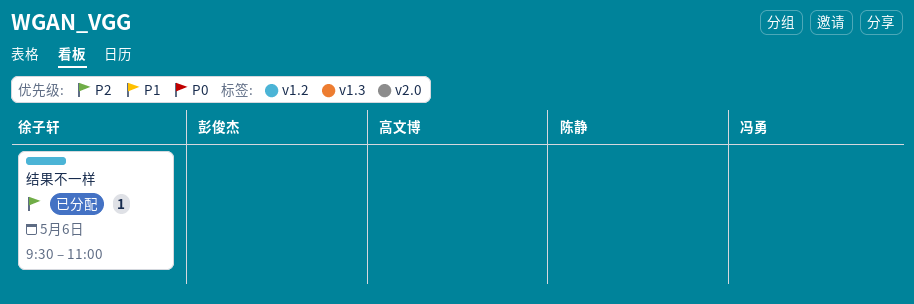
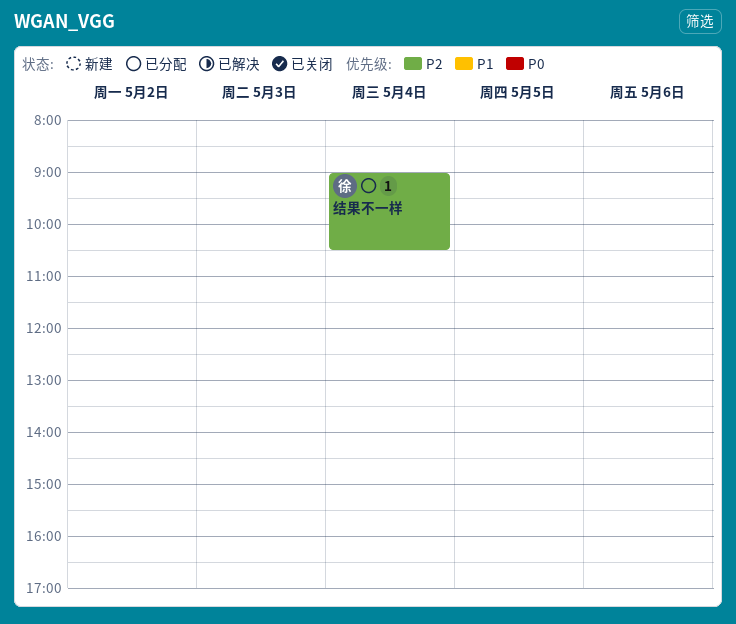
结果不一样, day: May 6 -> May 4
结果不一样, begins: 09:30 -> 09:00
结果不一样, ends: 11:00 -> 10:30

